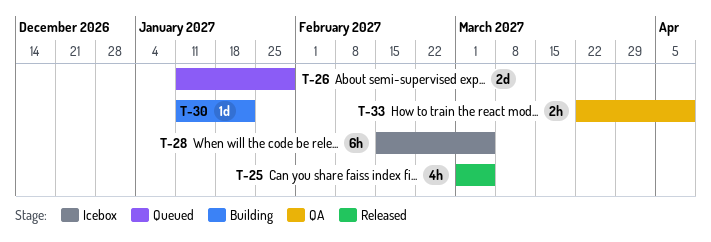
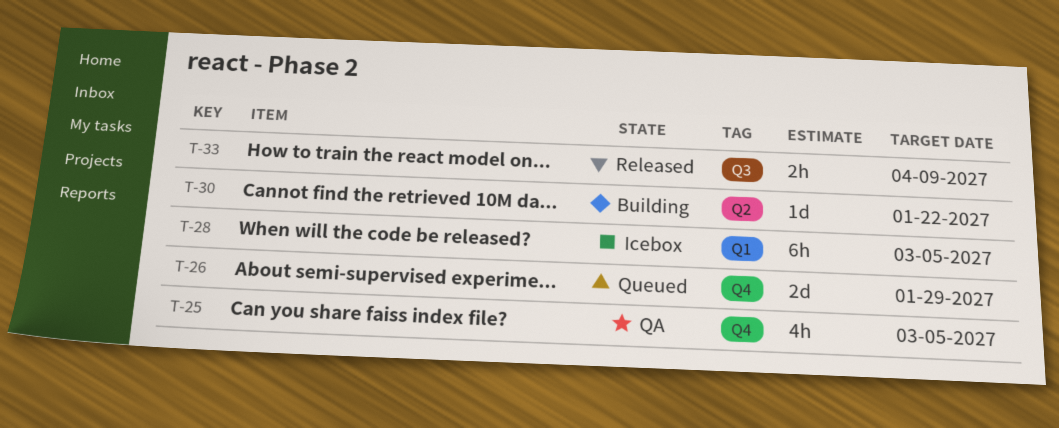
T-25, status: Released -> QA
T-33, status: QA -> Released

